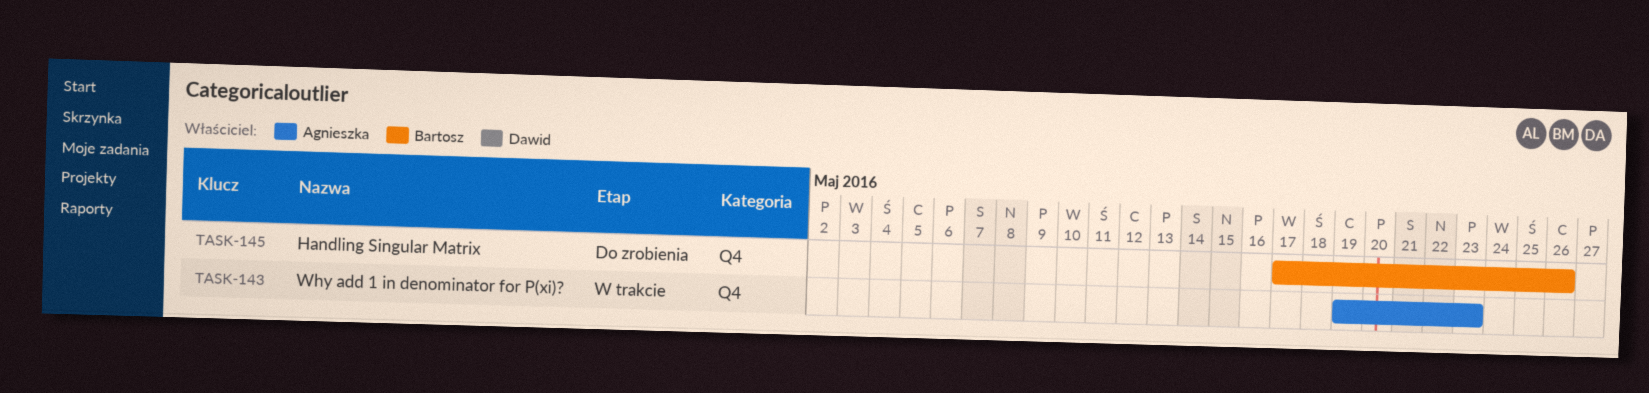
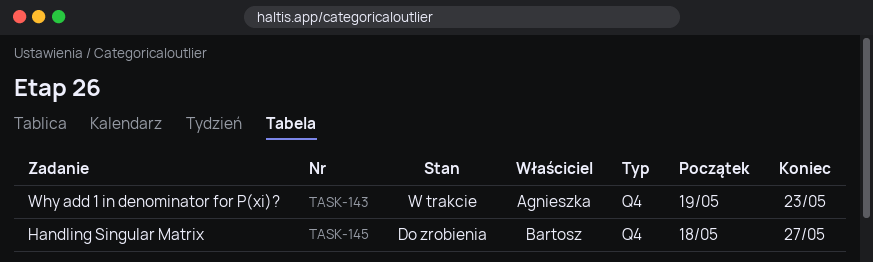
TASK-145, start: May 17 -> May 18
TASK-145, due: May 26 -> May 27

